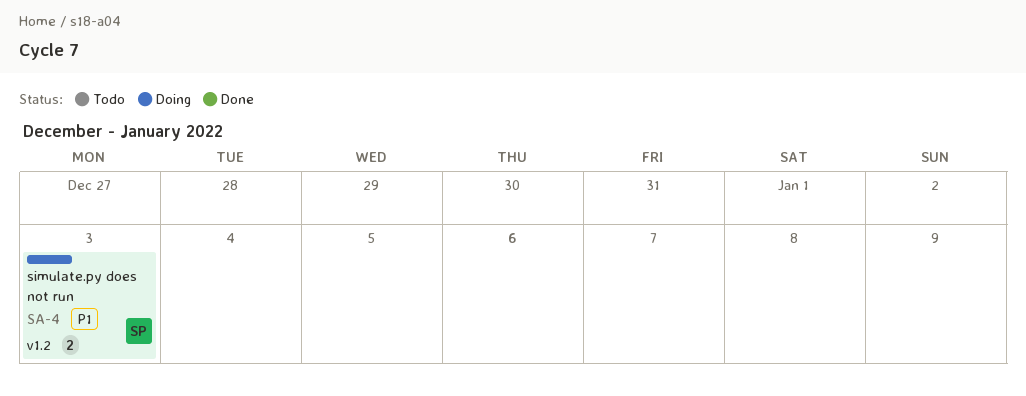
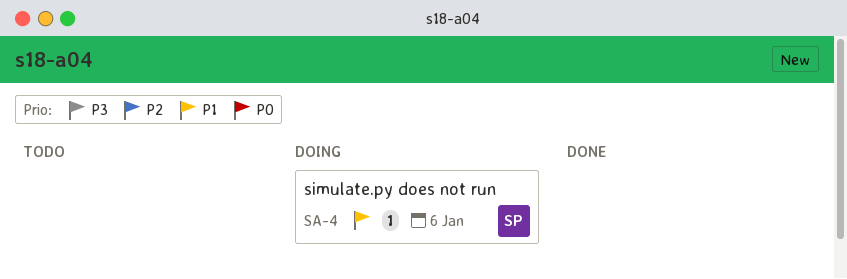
SA-4, estimate: 2 -> 1
SA-4, due: Jan 3 -> Jan 6

